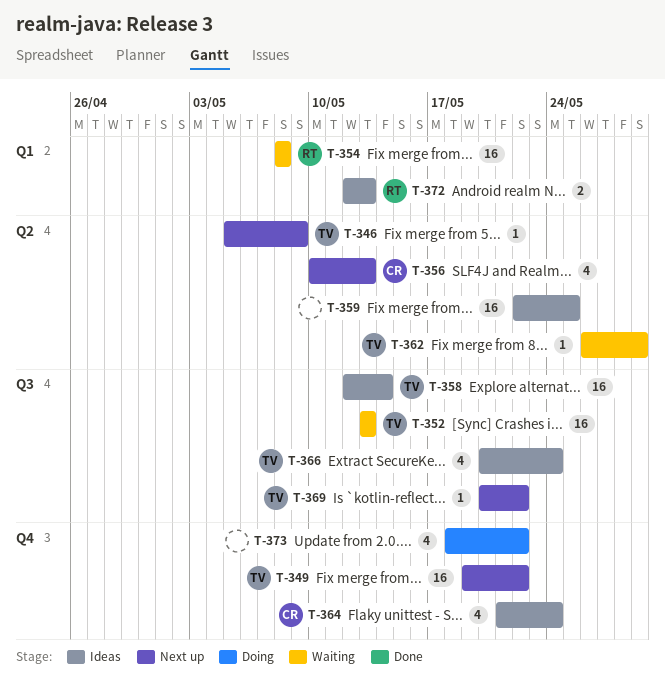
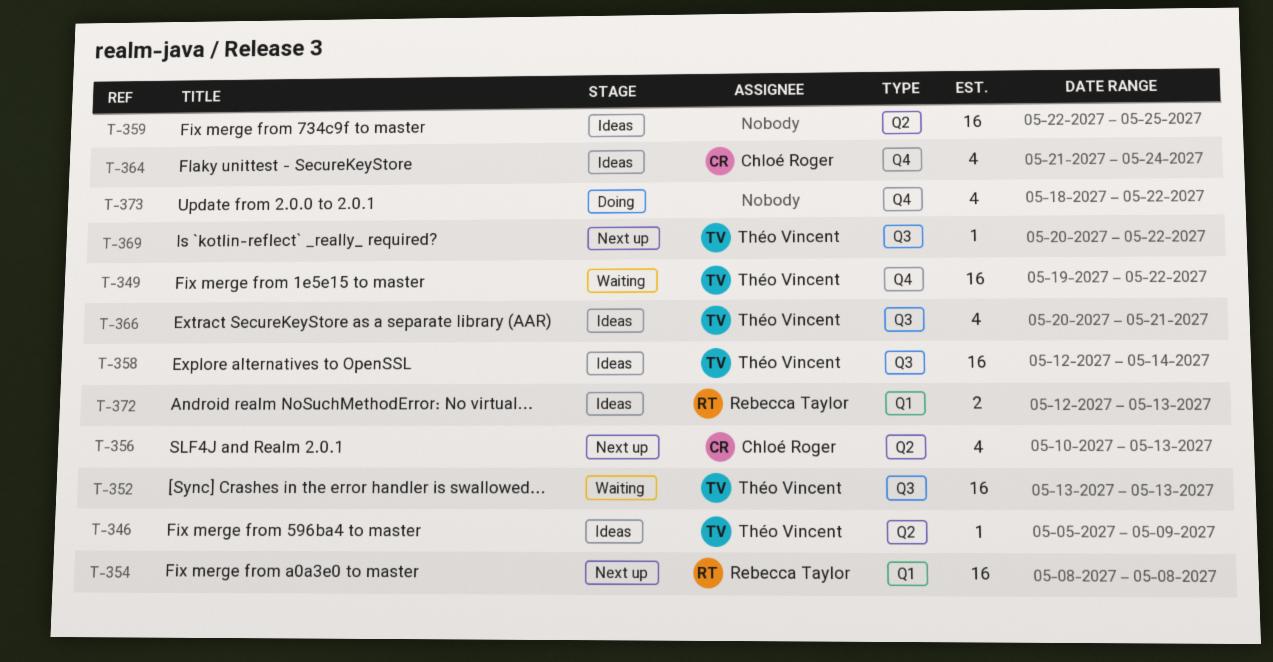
T-346, status: Next up -> Ideas
T-349, status: Next up -> Waiting
T-354, status: Waiting -> Next up
T-362: present -> none
T-366, due: May 24 -> May 21

